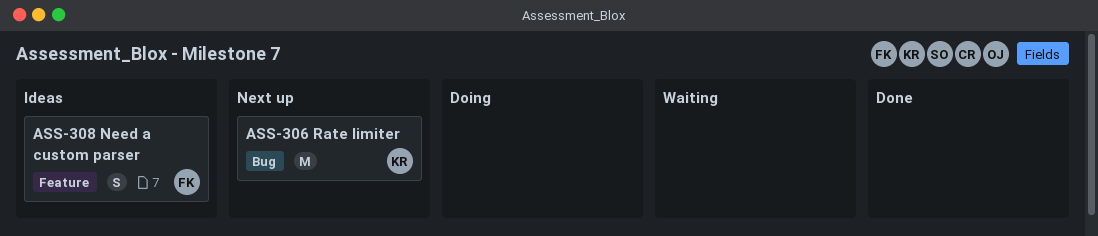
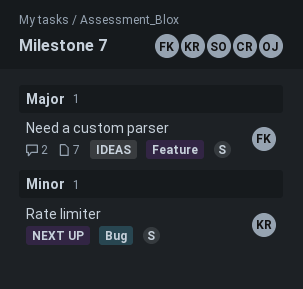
Rate limiter, estimate: M -> S

